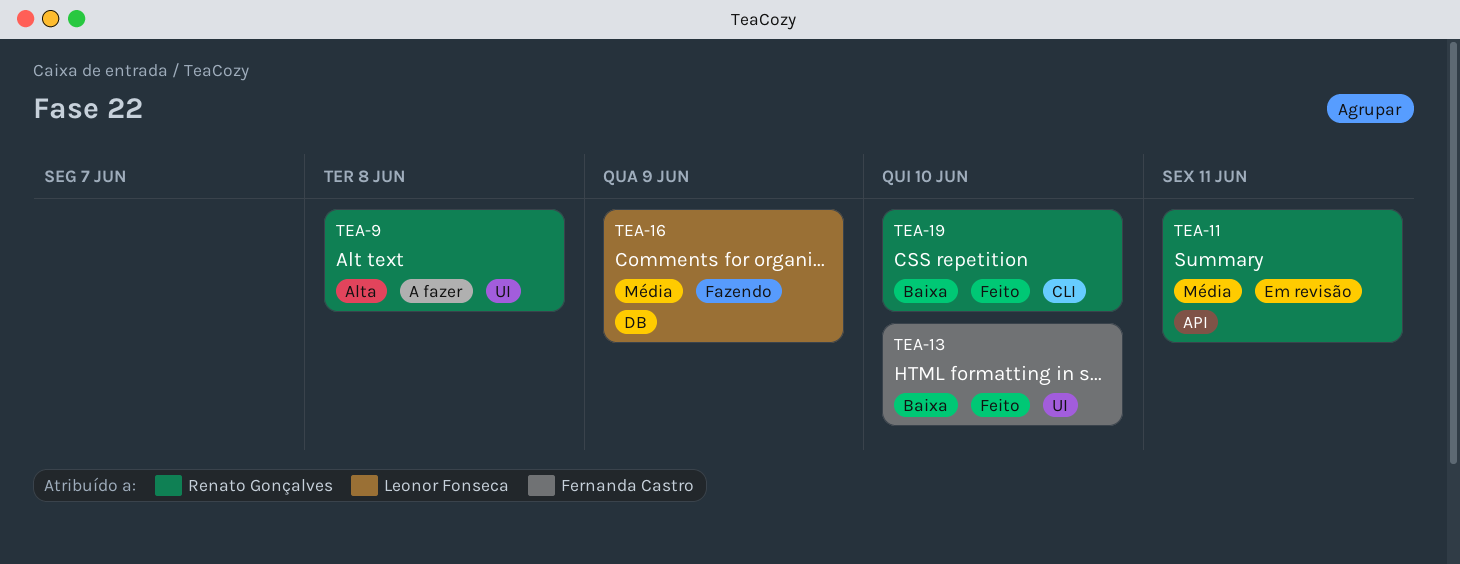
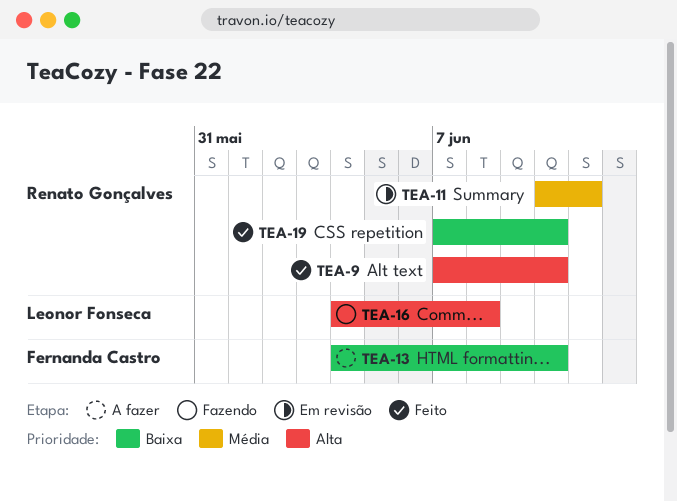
TEA-9, status: A fazer -> Feito
TEA-9, due: Jun 8 -> Jun 10
TEA-13, status: Feito -> A fazer
TEA-16, priority: Média -> Alta
TEA-16, due: Jun 9 -> Jun 8

